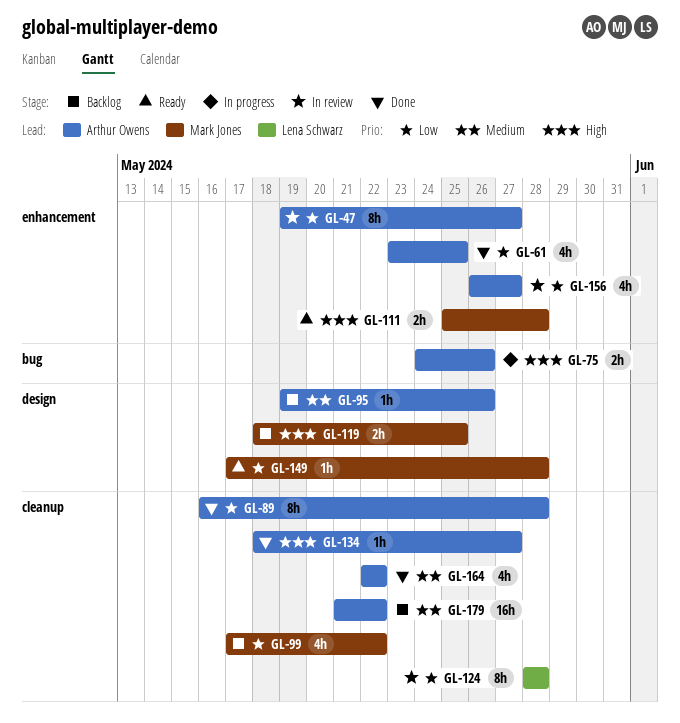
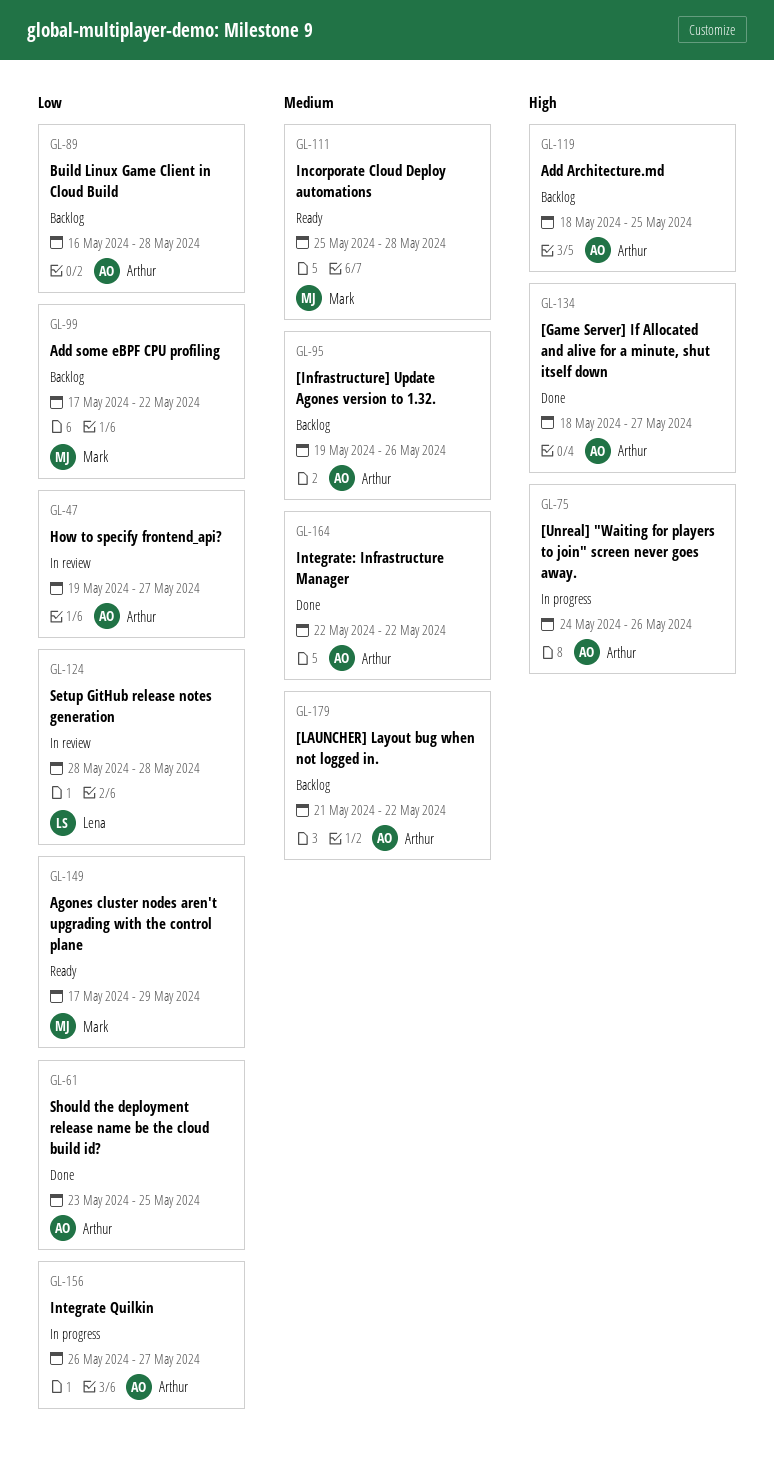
GL-89, status: Done -> Backlog
GL-111, priority: High -> Medium
GL-119, owner: Mark Jones -> Arthur Owens
GL-149, due: May 28 -> May 29
GL-156, status: In review -> In progress

